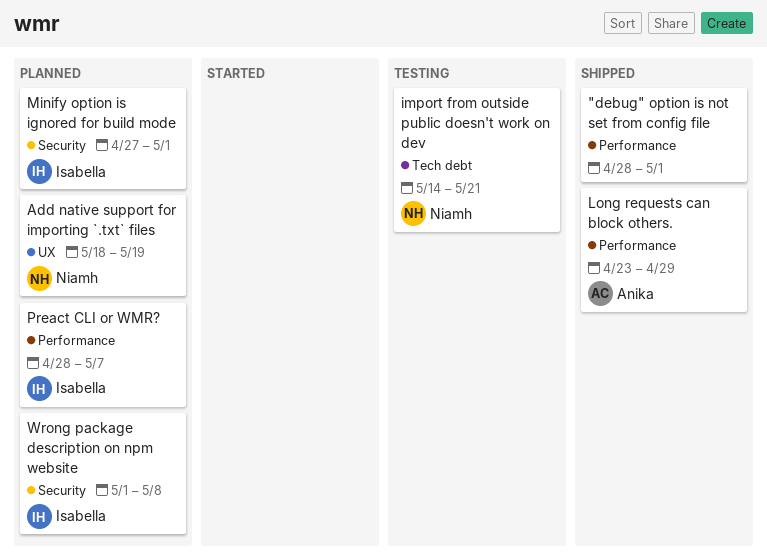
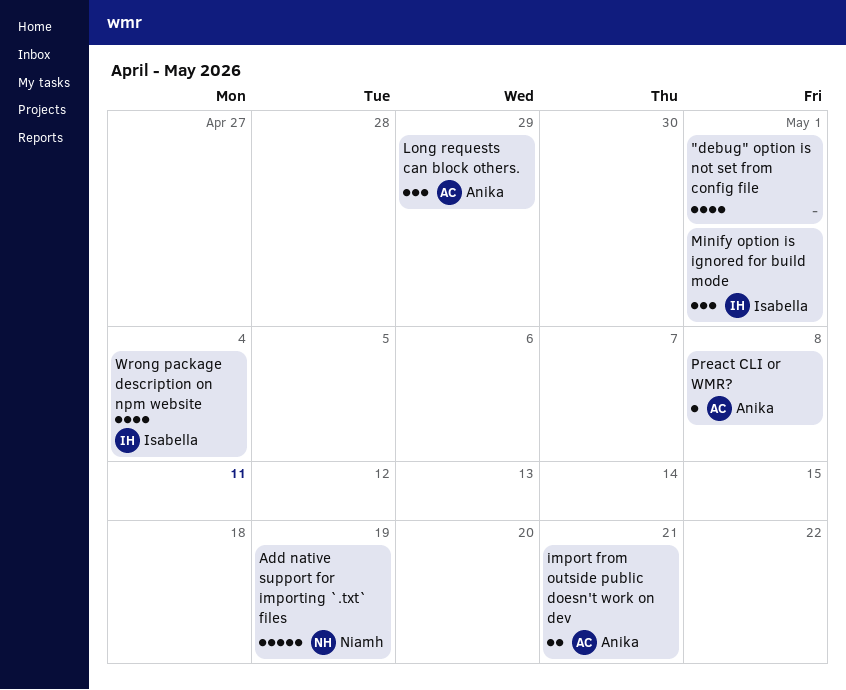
import from outside public doesn't work on dev, owner: Niamh -> Anika
Preact CLI or WMR?, owner: Isabella -> Anika
Preact CLI or WMR?, due: May 7 -> May 8
Wrong package description on npm website, due: May 8 -> May 4

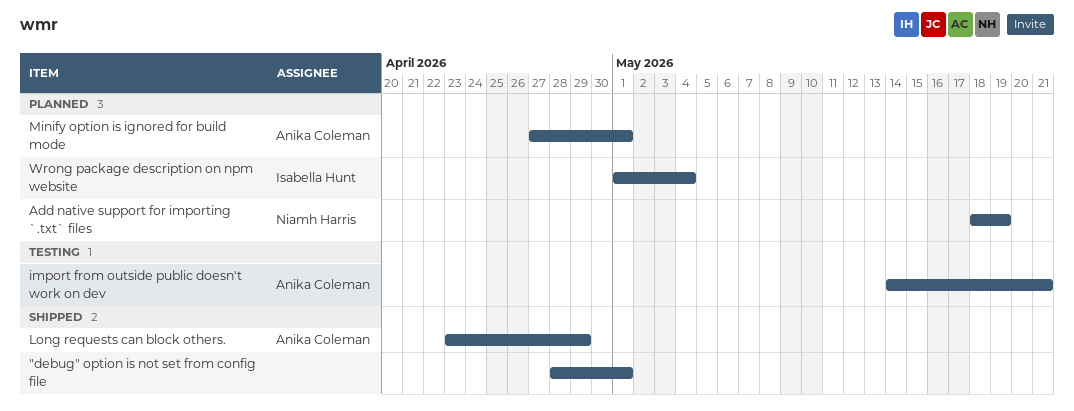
Minify option is ignored for build mode, owner: Isabella Hunt -> Anika Coleman
Preact CLI or WMR?: present -> none

